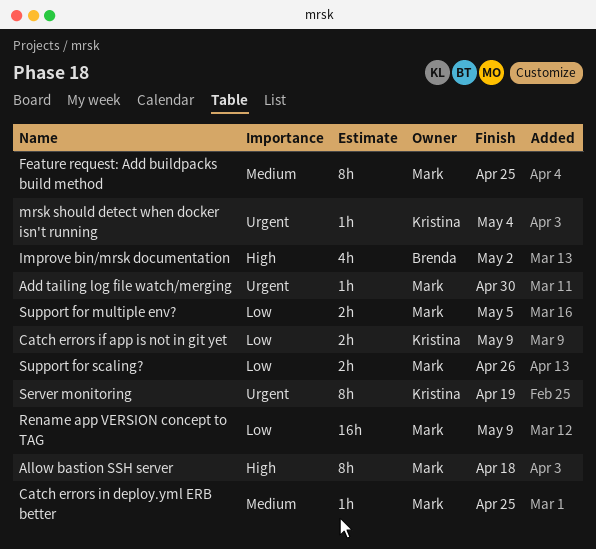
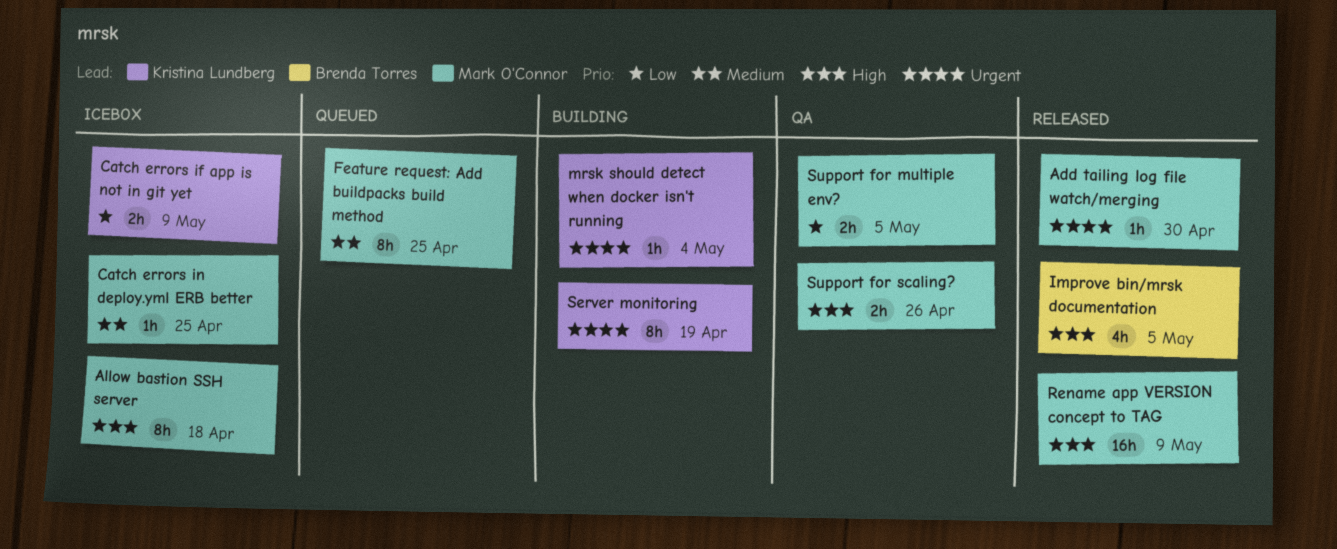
Improve bin/mrsk documentation, due: May 2 -> May 5
Rename app VERSION concept to TAG, priority: Low -> High
Support for scaling?, priority: Low -> High

